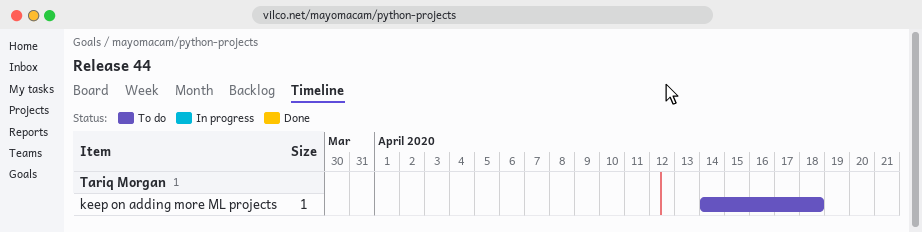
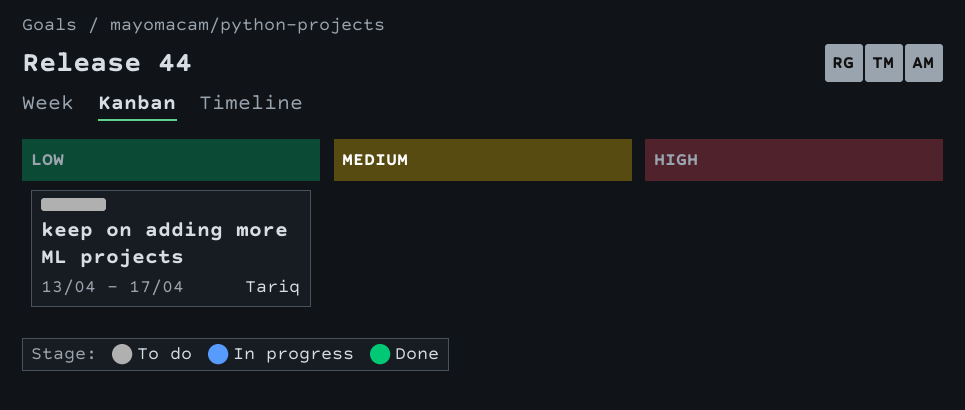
keep on adding more ML projects, start: Apr 14 -> Apr 13
keep on adding more ML projects, due: Apr 18 -> Apr 17

